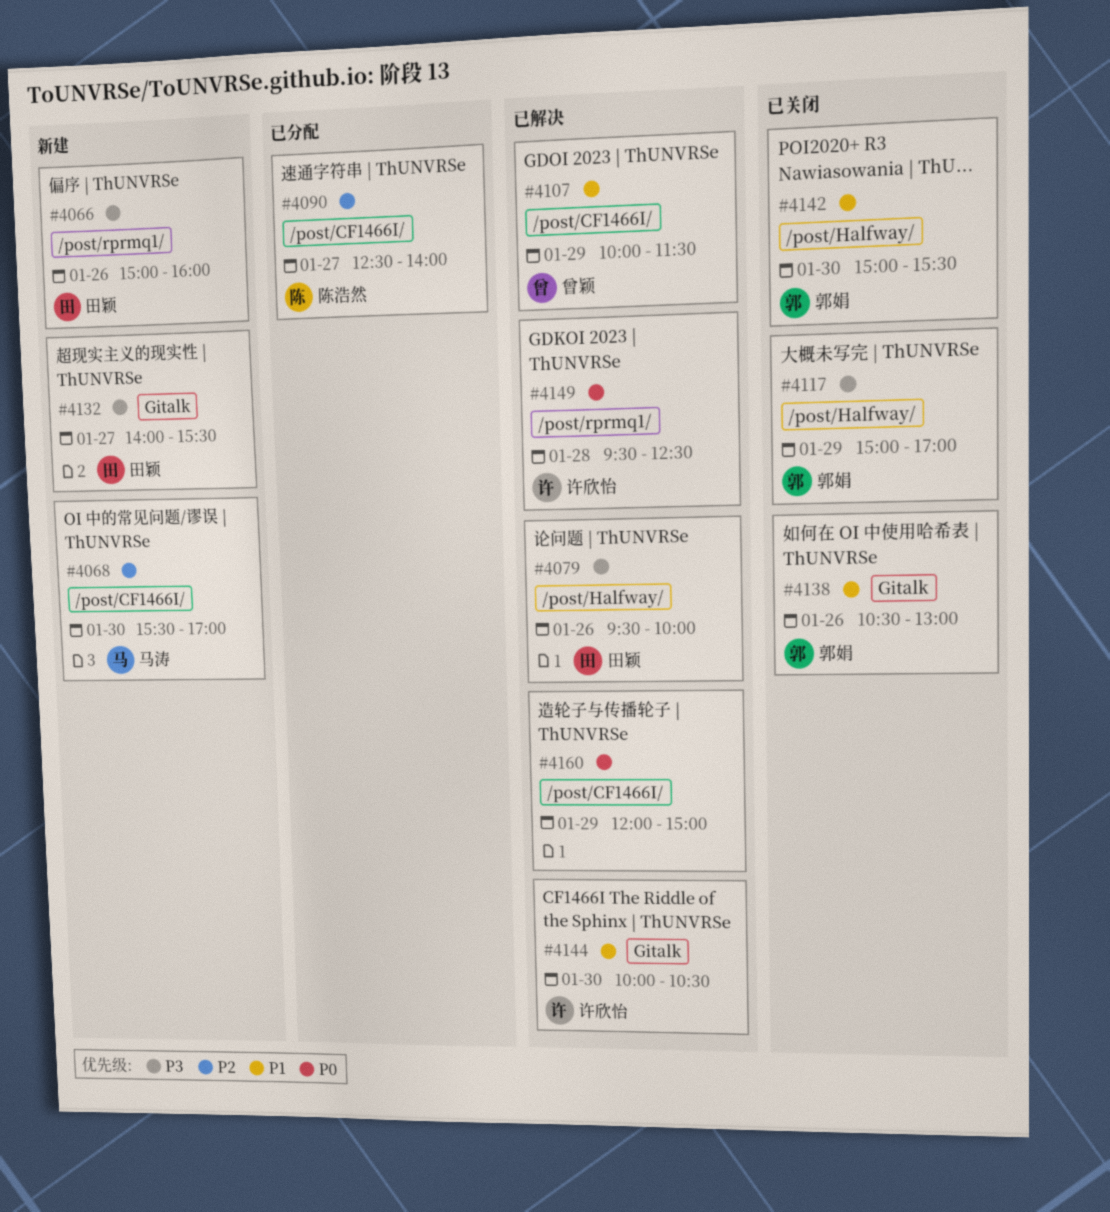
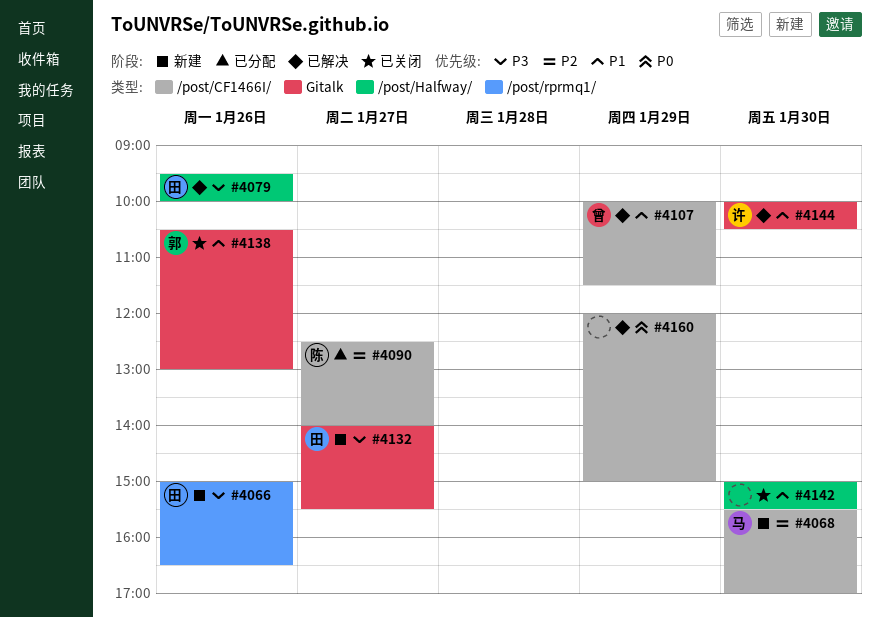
#4066, ends: 16:00 -> 16:30
#4117: present -> none
#4142, owner: 郭娟 -> none
#4149: present -> none

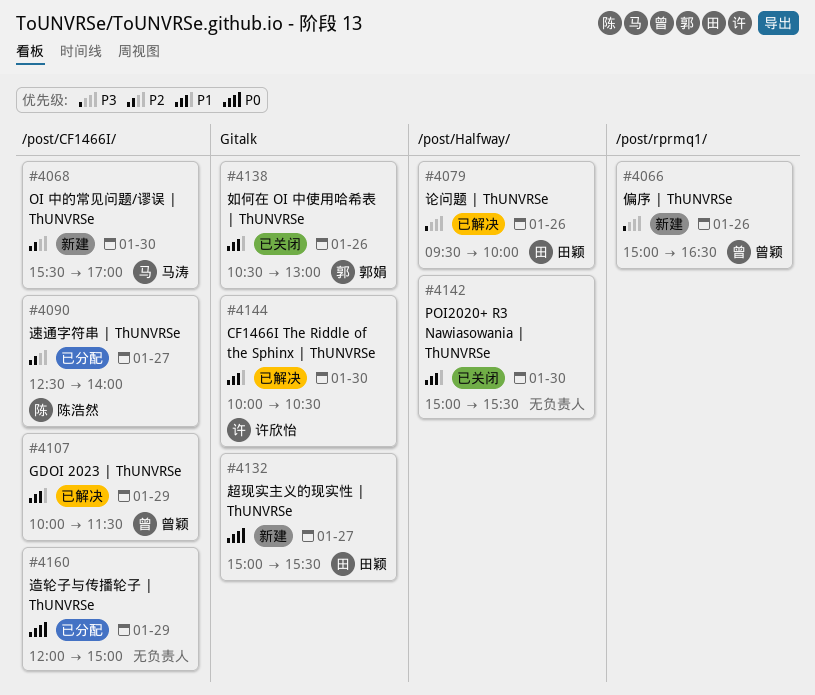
#4066, owner: 田颖 -> 曾颖
#4132, priority: P3 -> P0
#4132, begins: 14:00 -> 15:00
#4160, status: 已解决 -> 已分配

